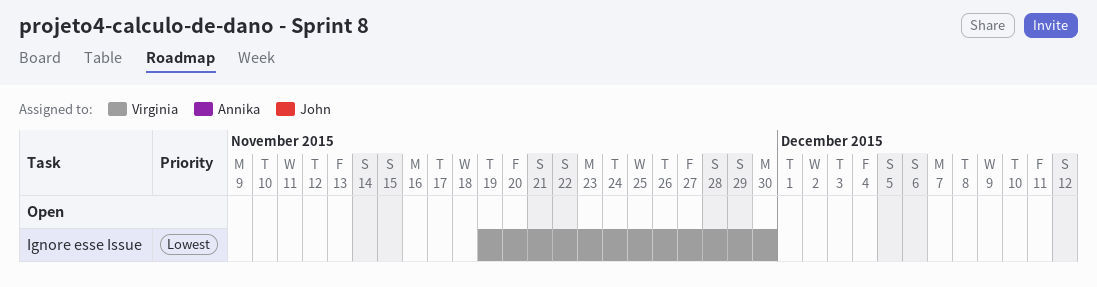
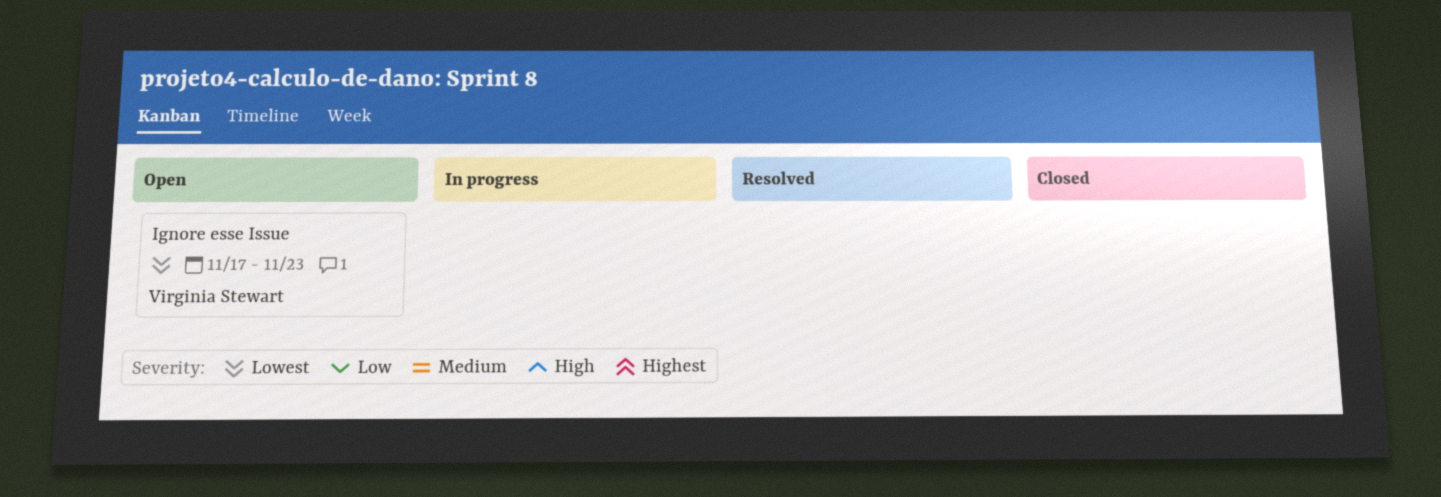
Ignore esse Issue, start: Nov 19 -> Nov 17
Ignore esse Issue, due: Nov 30 -> Nov 23

